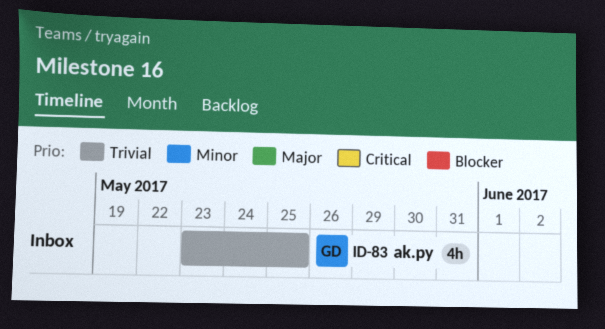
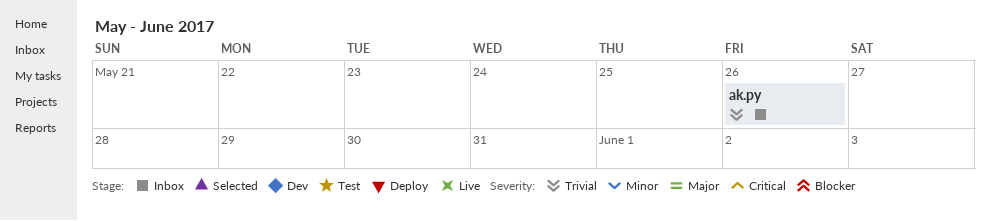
ak.py, due: May 25 -> May 26

